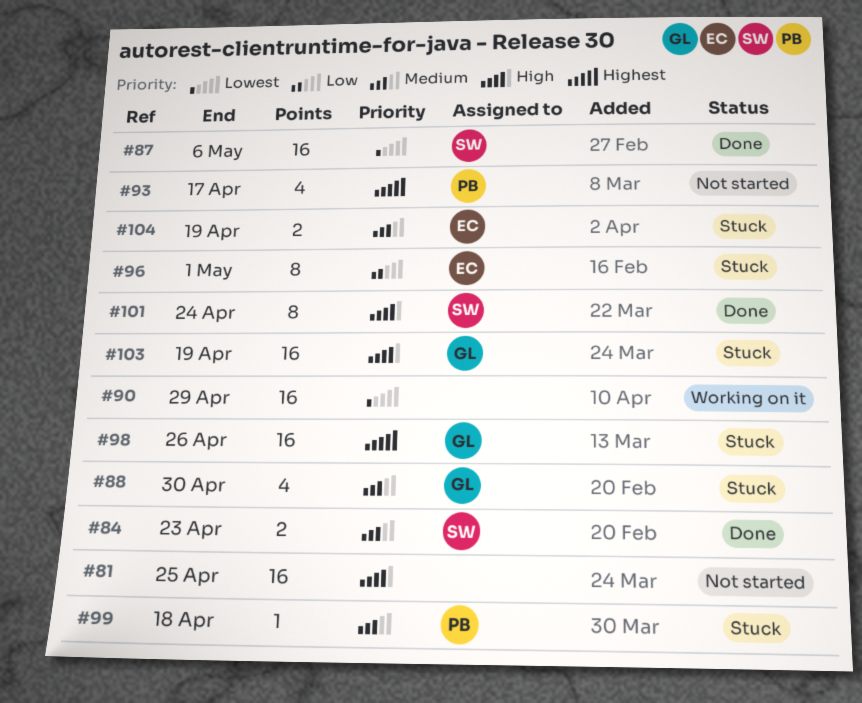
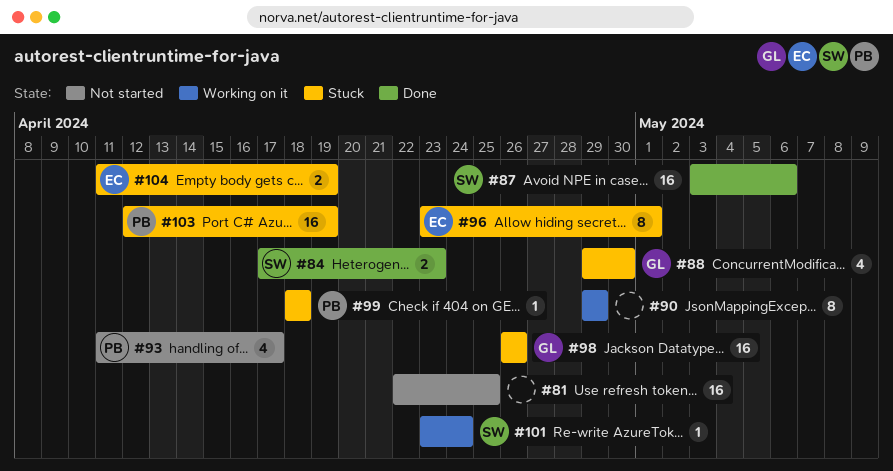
#90, estimate: 16 -> 8
#101, status: Done -> Working on it
#101, estimate: 8 -> 1
#103, owner: GL -> PB

